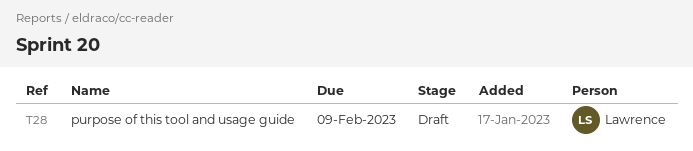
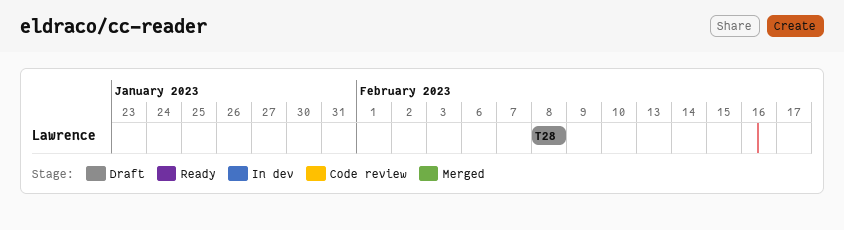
T28, due: Feb 9 -> Feb 8

